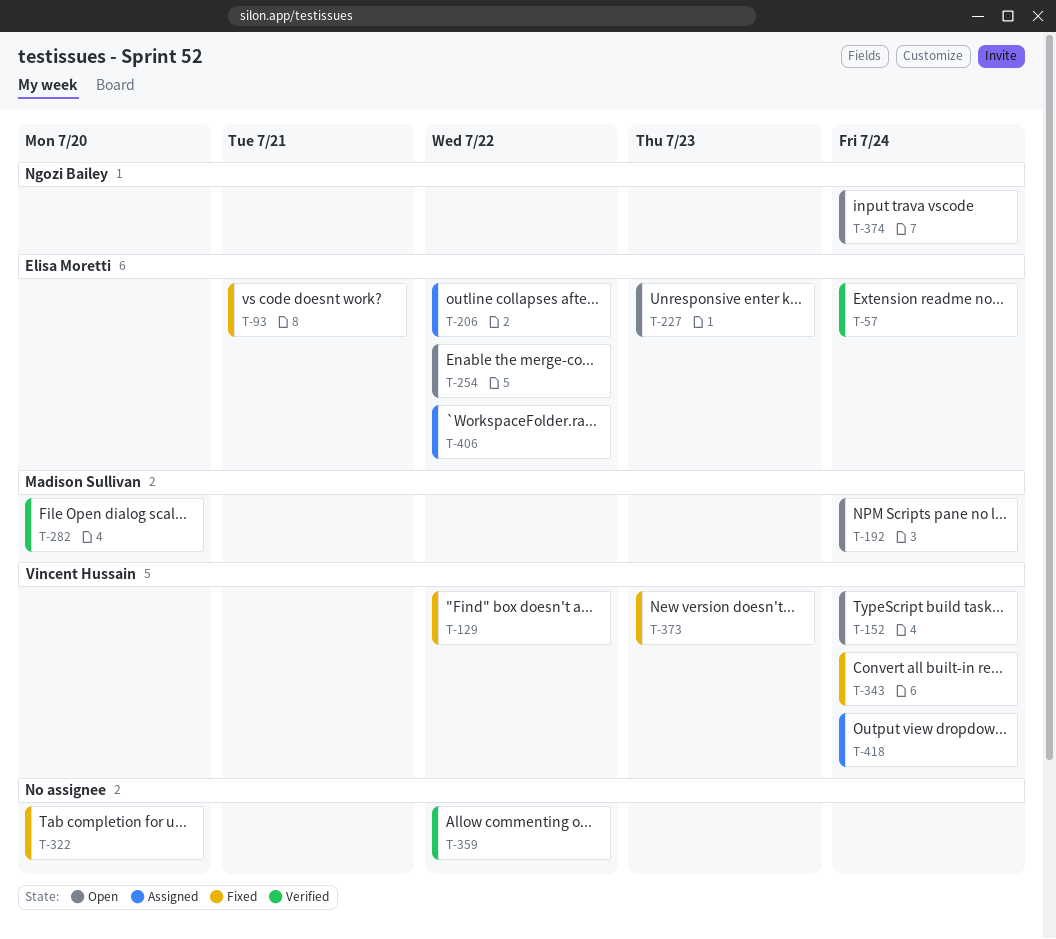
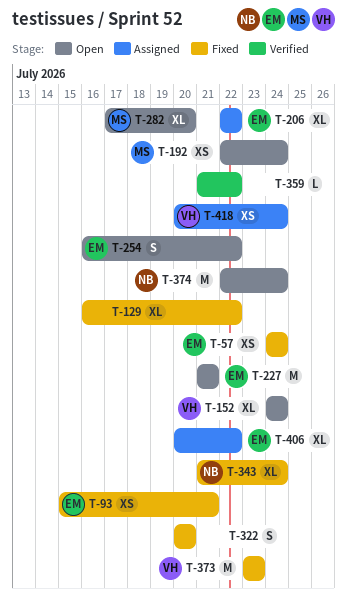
T-57, status: Verified -> Fixed
T-129, owner: Vincent Hussain -> none
T-227, due: Jul 23 -> Jul 21
T-282, status: Verified -> Open
T-343, owner: Vincent Hussain -> Ngozi Bailey

